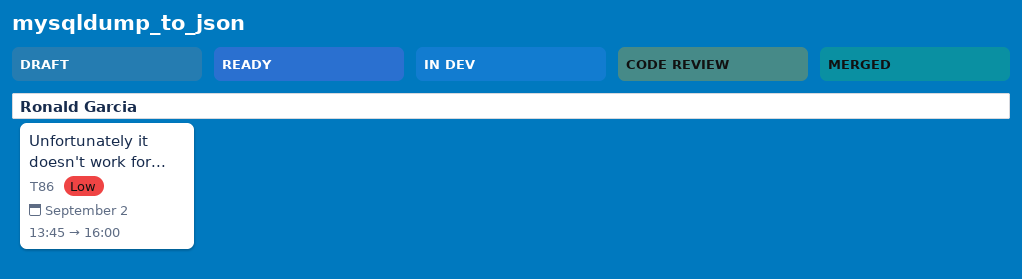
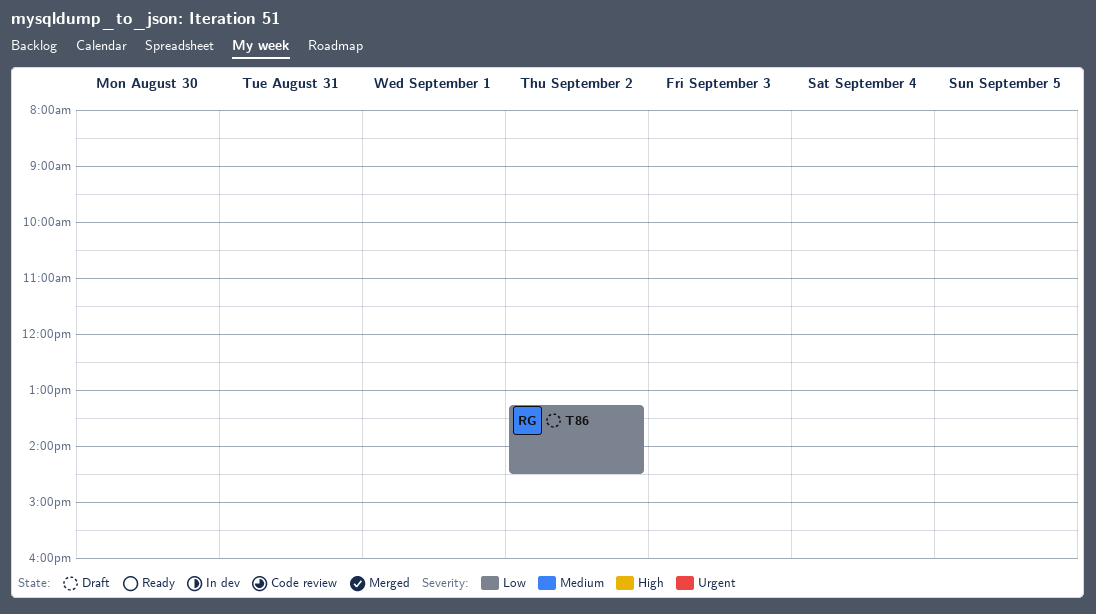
T86, begins: 13:45 -> 13:15
T86, ends: 16:00 -> 14:30

